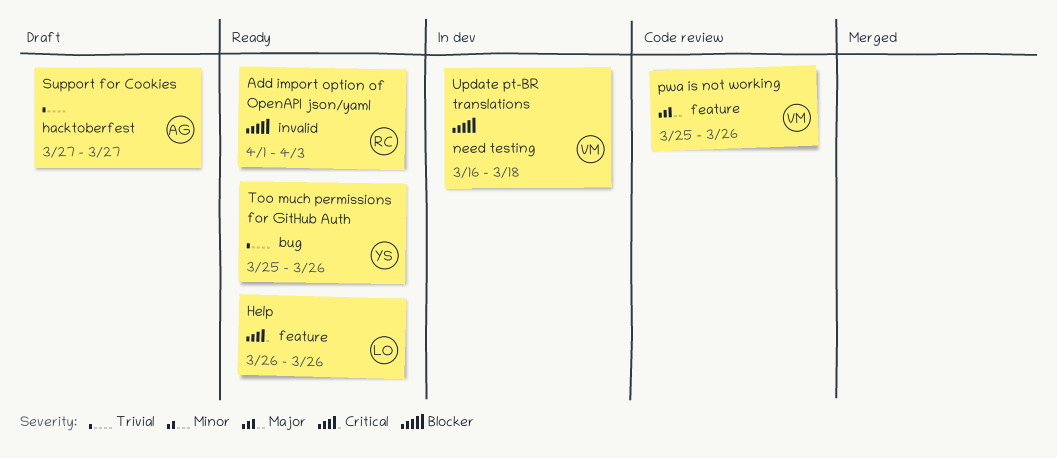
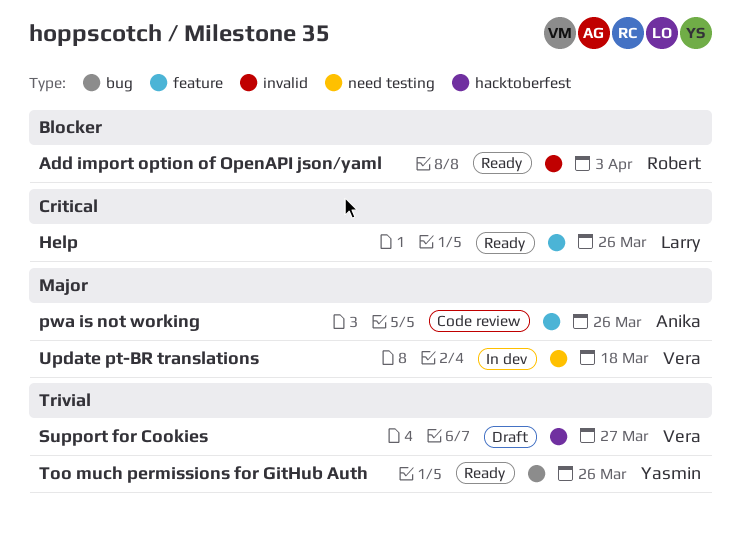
pwa is not working, owner: Vera -> Anika
Support for Cookies, owner: Anika -> Vera
Update pt-BR translations, priority: Blocker -> Major

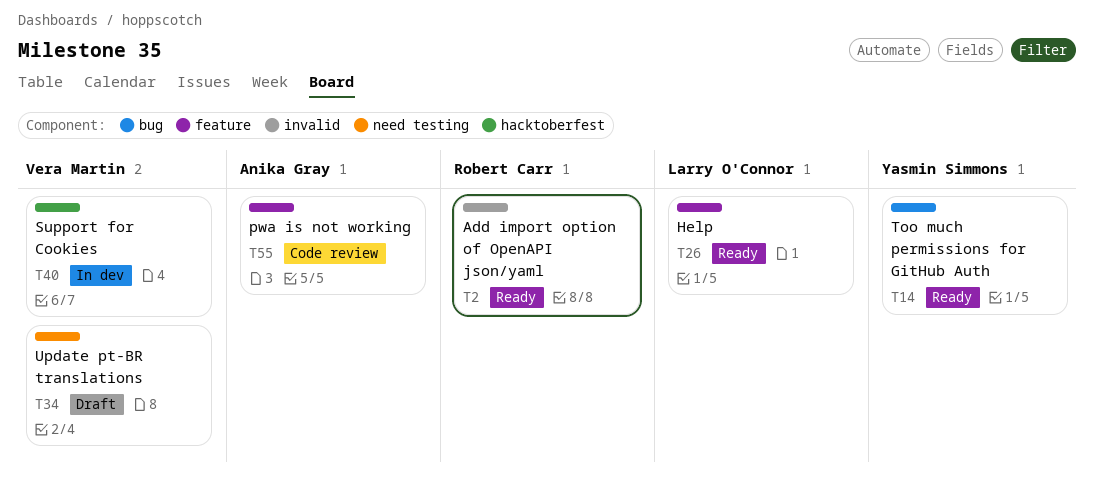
Support for Cookies, status: Draft -> In dev
Update pt-BR translations, status: In dev -> Draft

